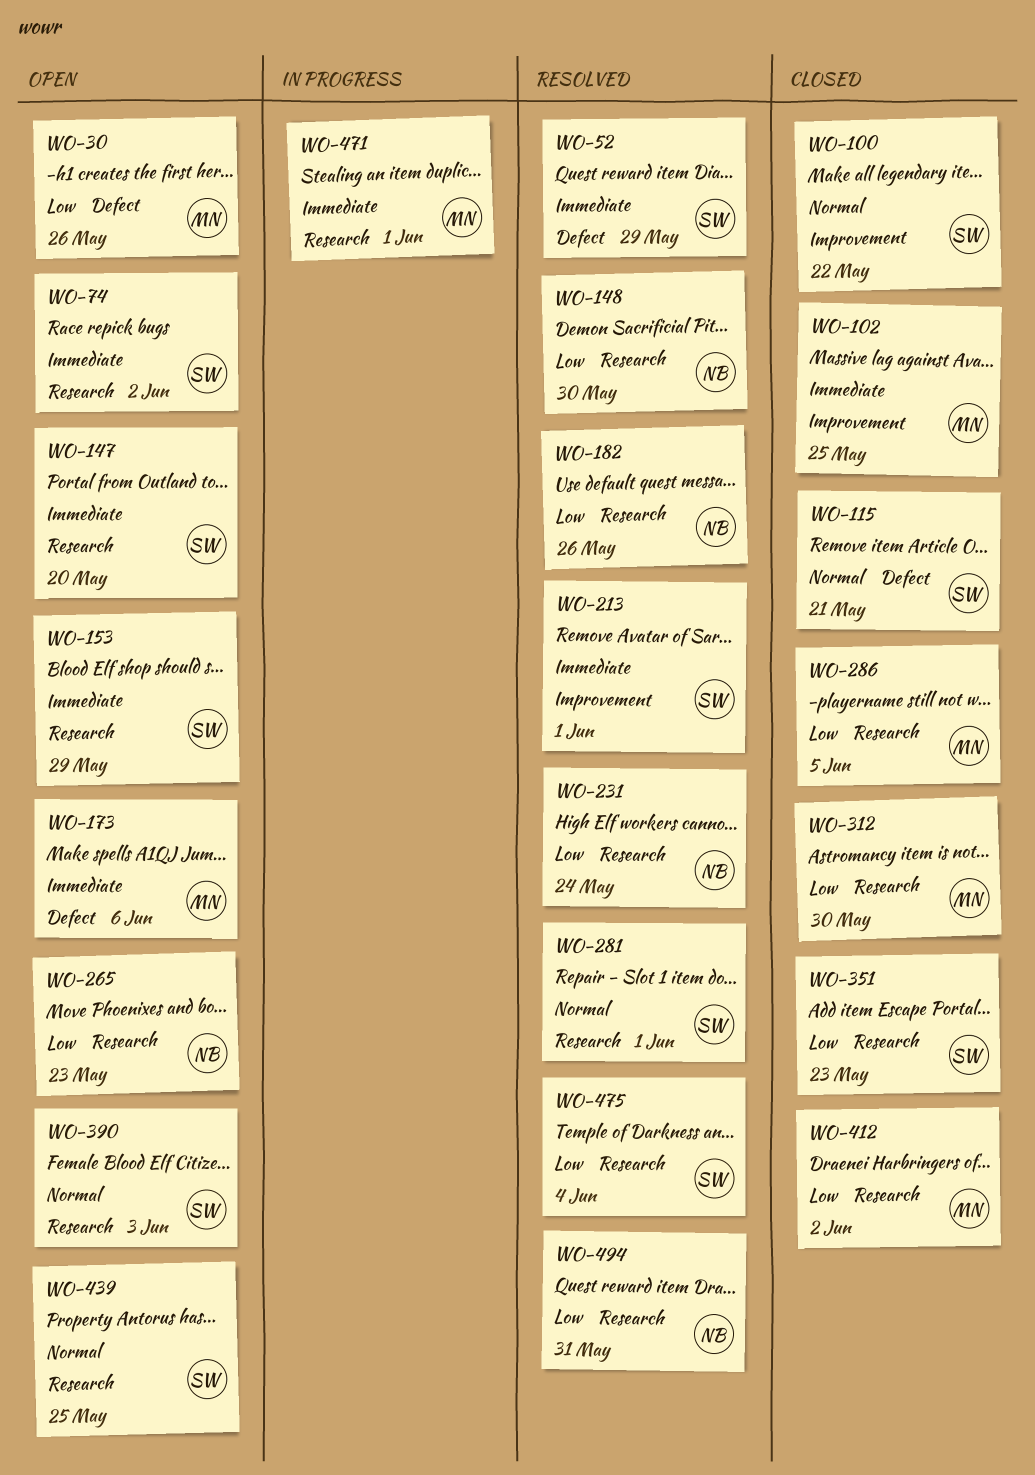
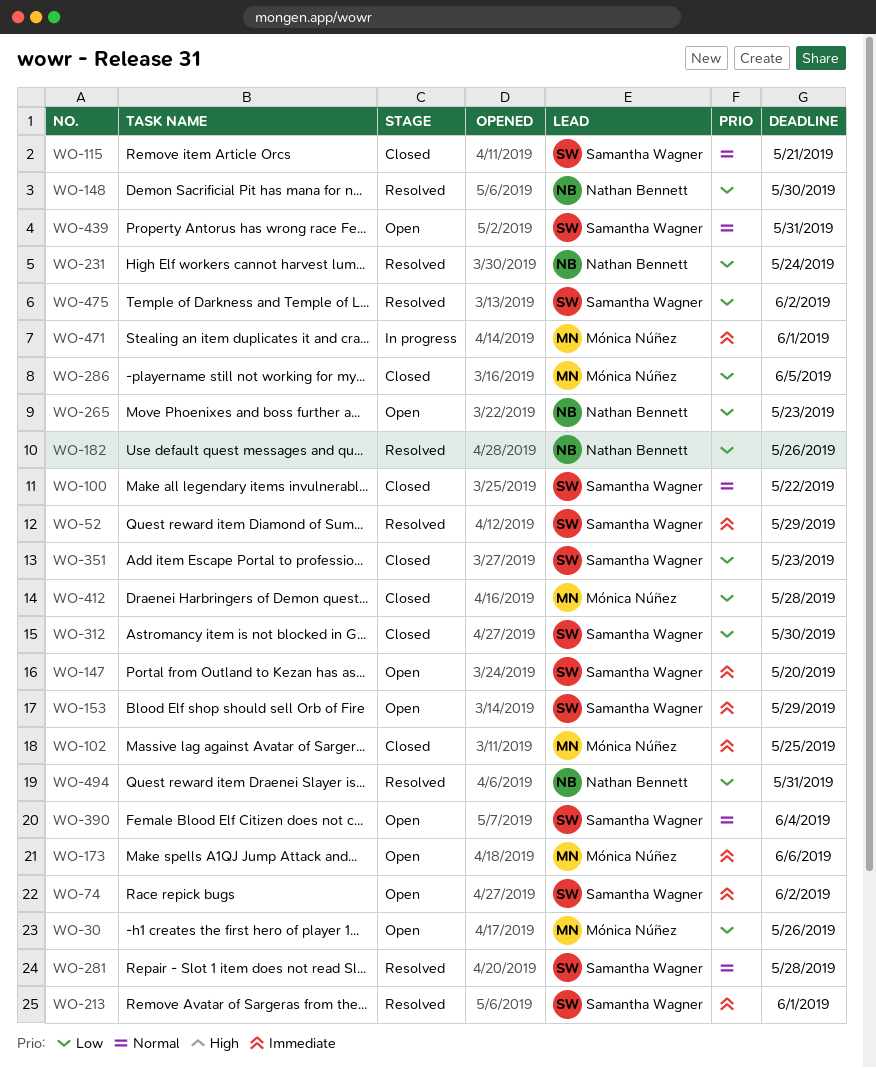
WO-281, due: Jun 1 -> May 28
WO-312, owner: Mónica Núñez -> Samantha Wagner
WO-390, due: Jun 3 -> Jun 4
WO-412, due: Jun 2 -> May 28
WO-439, due: May 25 -> May 31
WO-475, due: Jun 4 -> Jun 2

